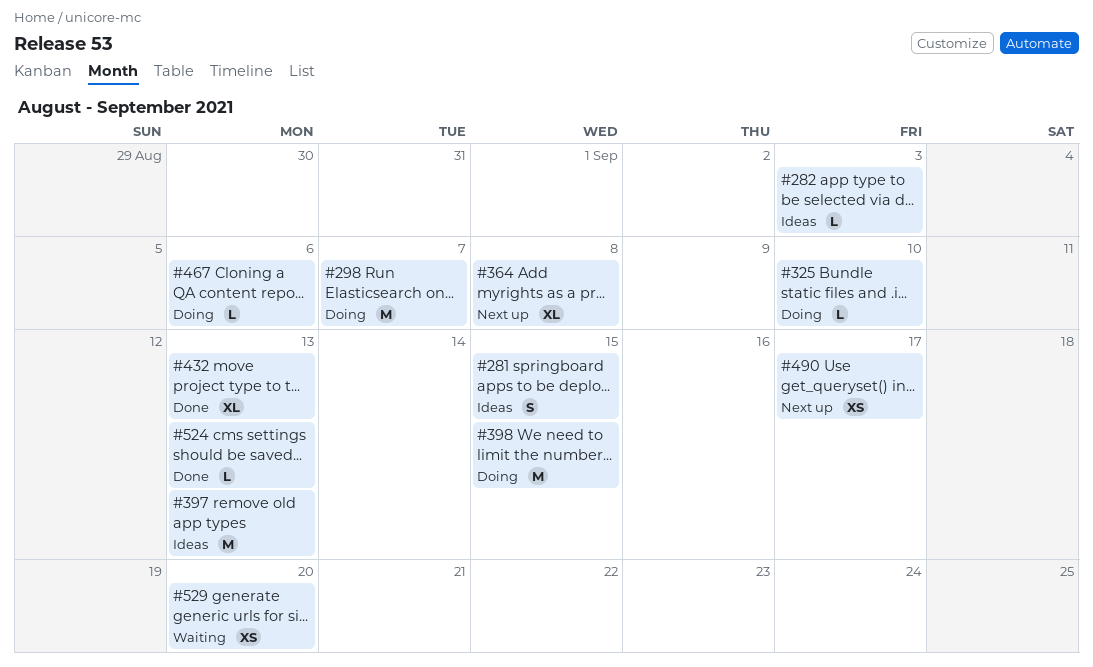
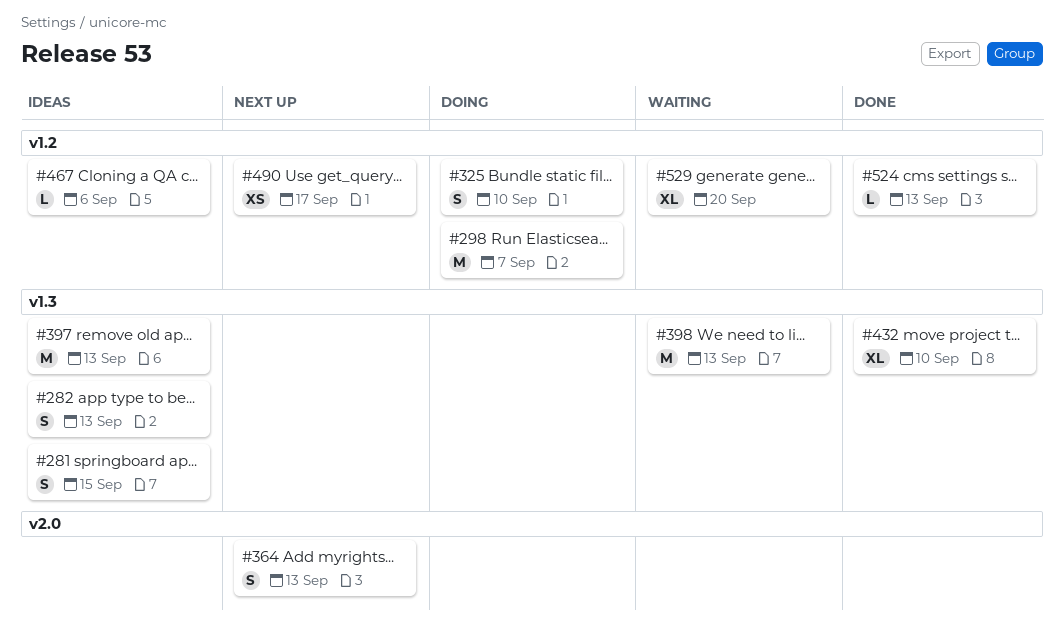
#282, estimate: L -> S
#282, due: Sep 3 -> Sep 13
#325, estimate: L -> S
#364, estimate: XL -> S
#364, due: Sep 8 -> Sep 13
#398, status: Doing -> Waiting
#398, due: Sep 15 -> Sep 13
#432, due: Sep 13 -> Sep 10
#467, status: Doing -> Ideas
#529, estimate: XS -> XL

